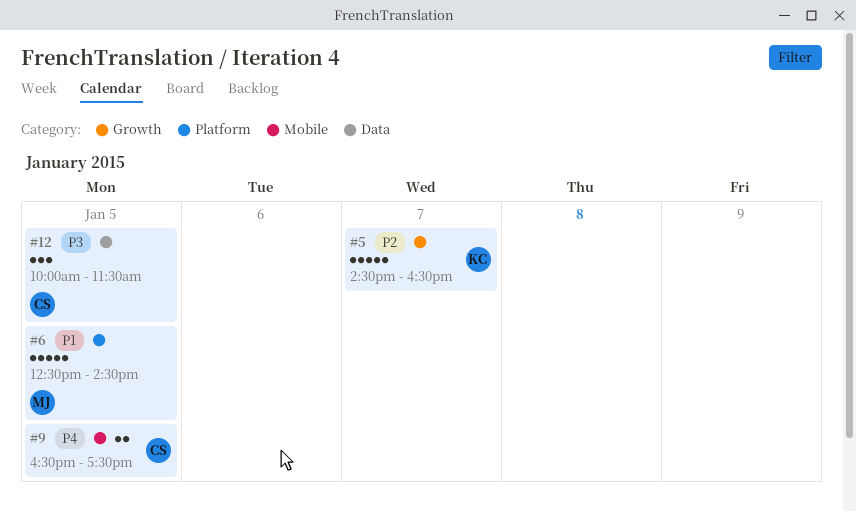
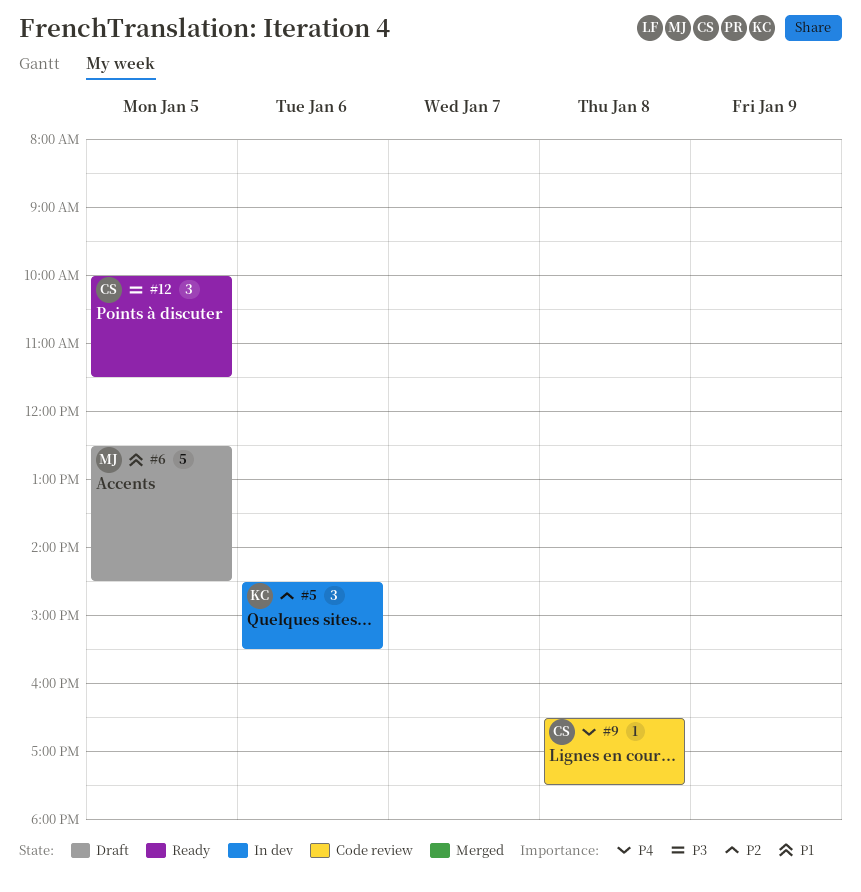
#5, estimate: 5 -> 3
#5, day: Jan 7 -> Jan 6
#5, ends: 16:30 -> 15:30
#9, estimate: 2 -> 1
#9, day: Jan 5 -> Jan 8

